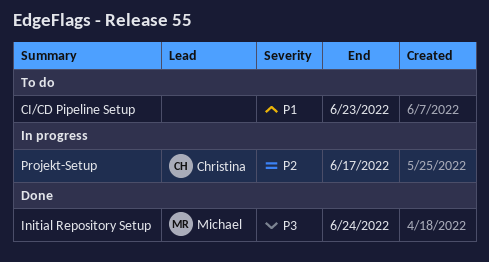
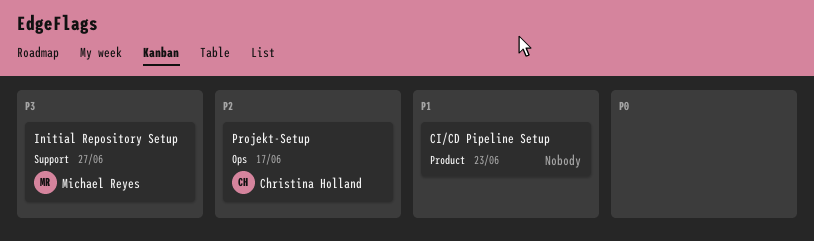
Initial Repository Setup, due: Jun 24 -> Jun 27

